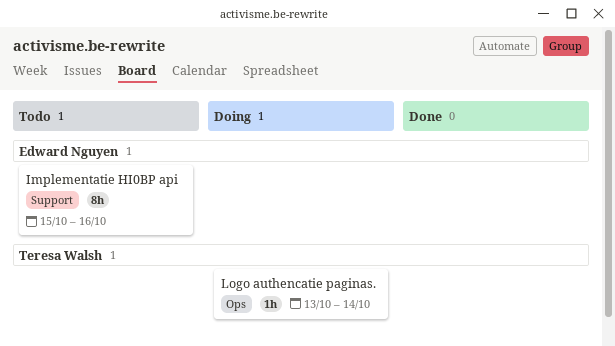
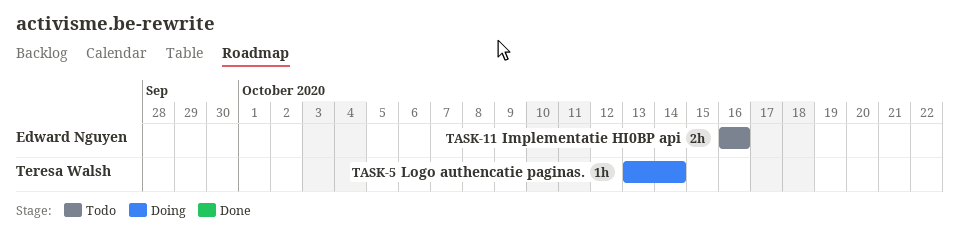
Implementatie HI0BP api, estimate: 8h -> 2h
Implementatie HI0BP api, start: Oct 15 -> Oct 16

